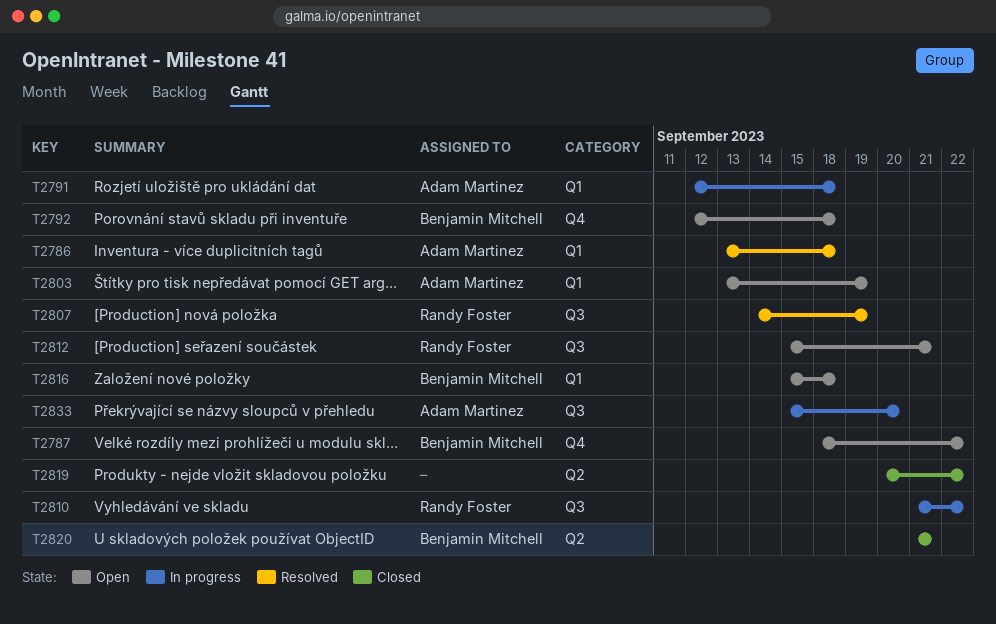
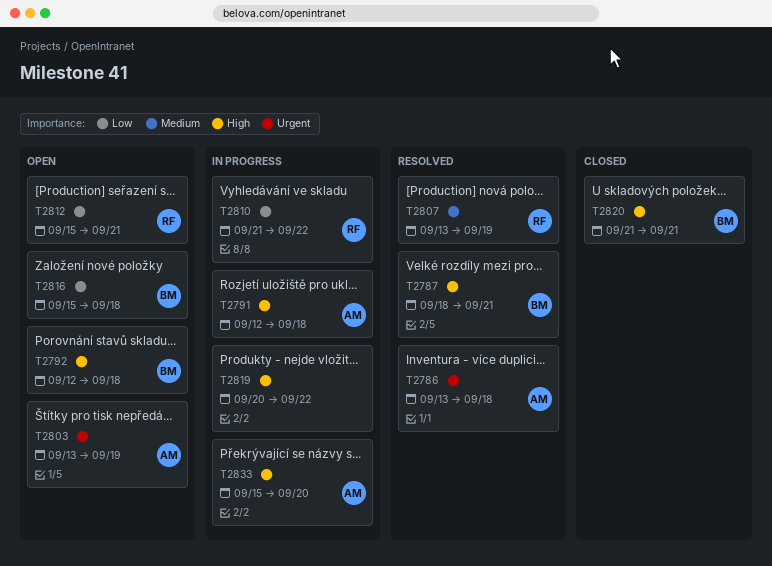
T2787, status: Open -> Resolved
T2787, due: Sep 22 -> Sep 21
T2807, start: Sep 14 -> Sep 13
T2819, status: Closed -> In progress

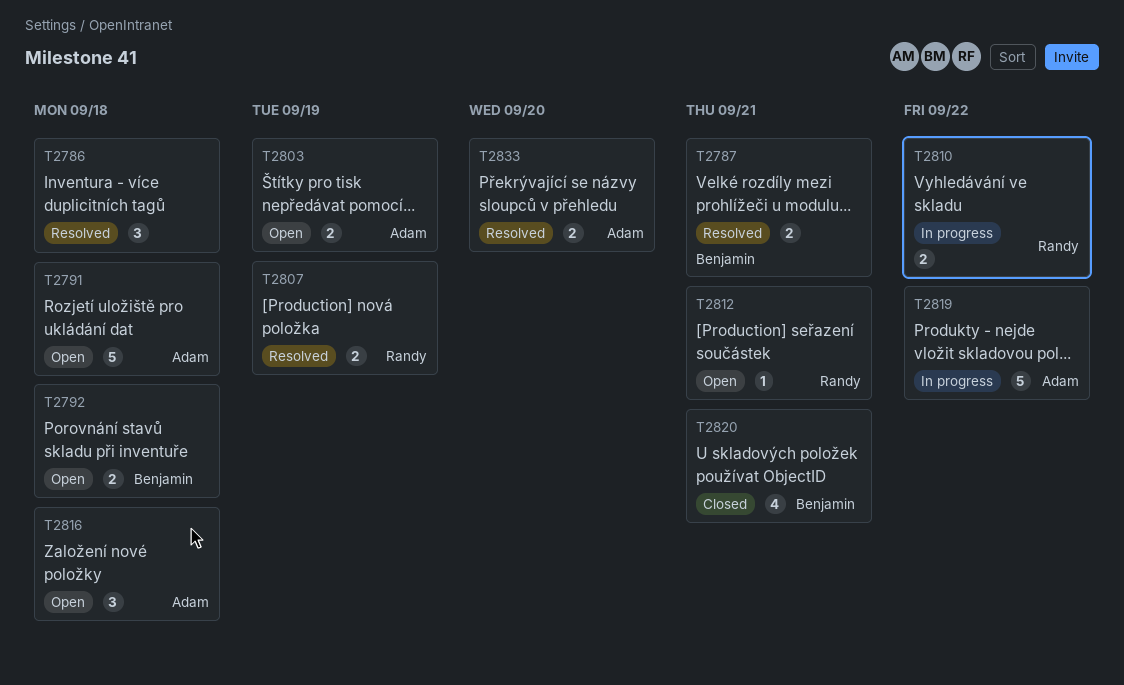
T2786, owner: Adam -> none
T2791, status: In progress -> Open
T2816, owner: Benjamin -> Adam
T2819, owner: none -> Adam
T2833, status: In progress -> Resolved

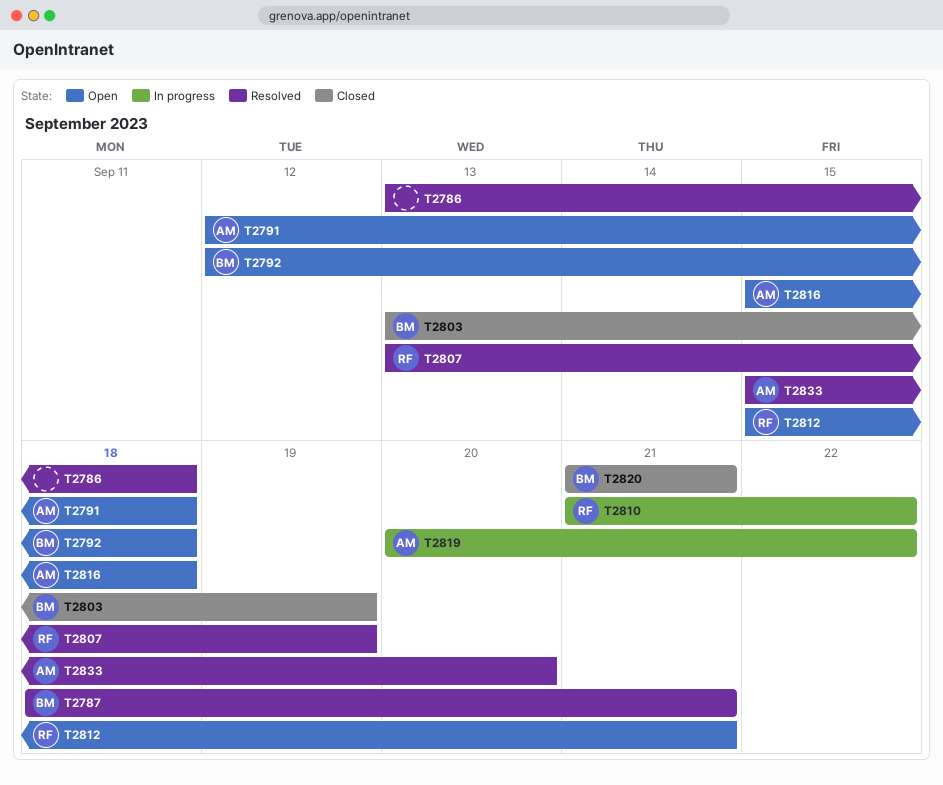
T2803, status: Open -> Closed
T2803, owner: Adam -> Benjamin

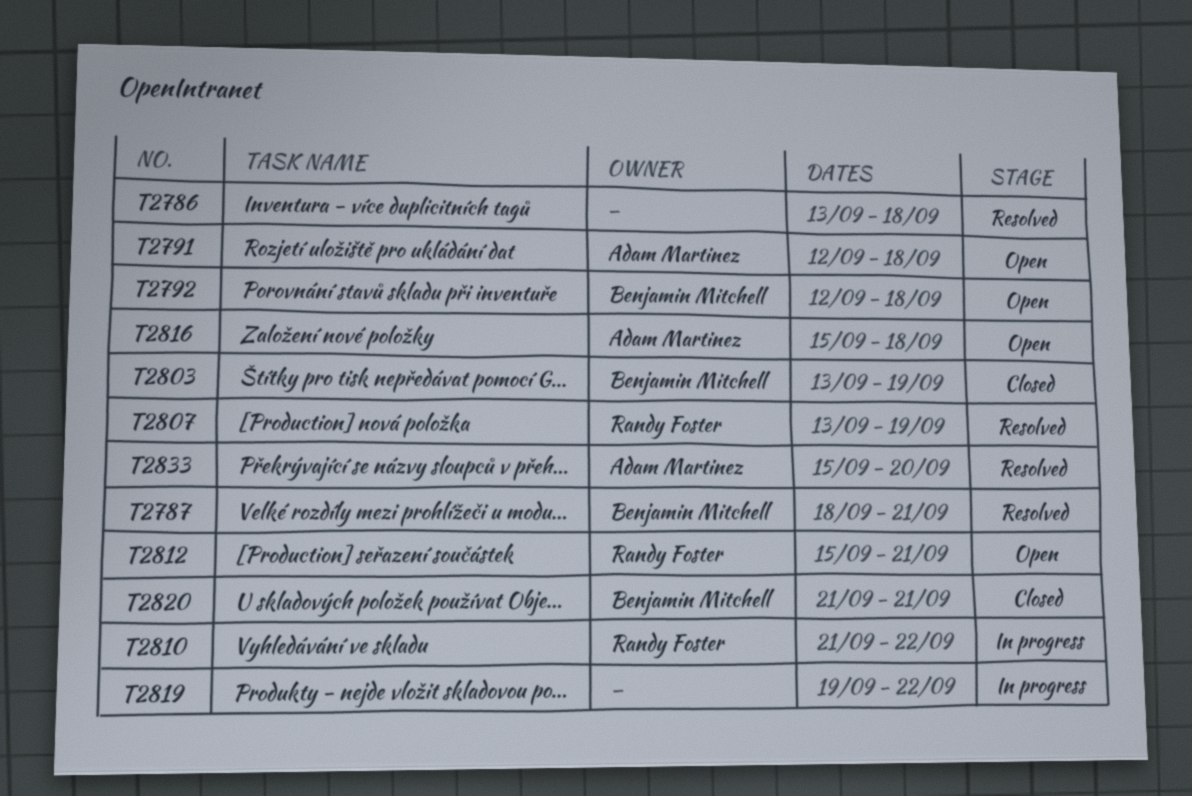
T2819, owner: Adam Martinez -> none
T2819, start: Sep 20 -> Sep 19

